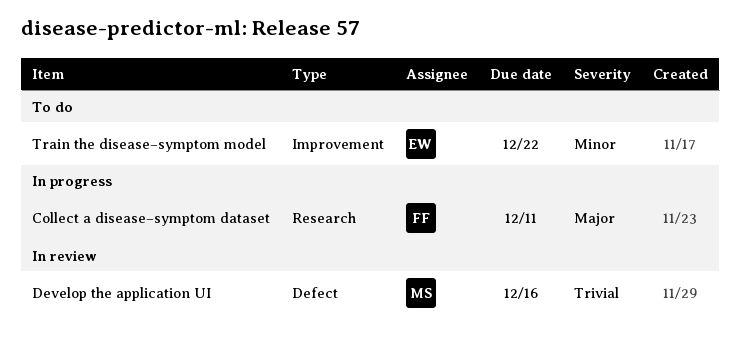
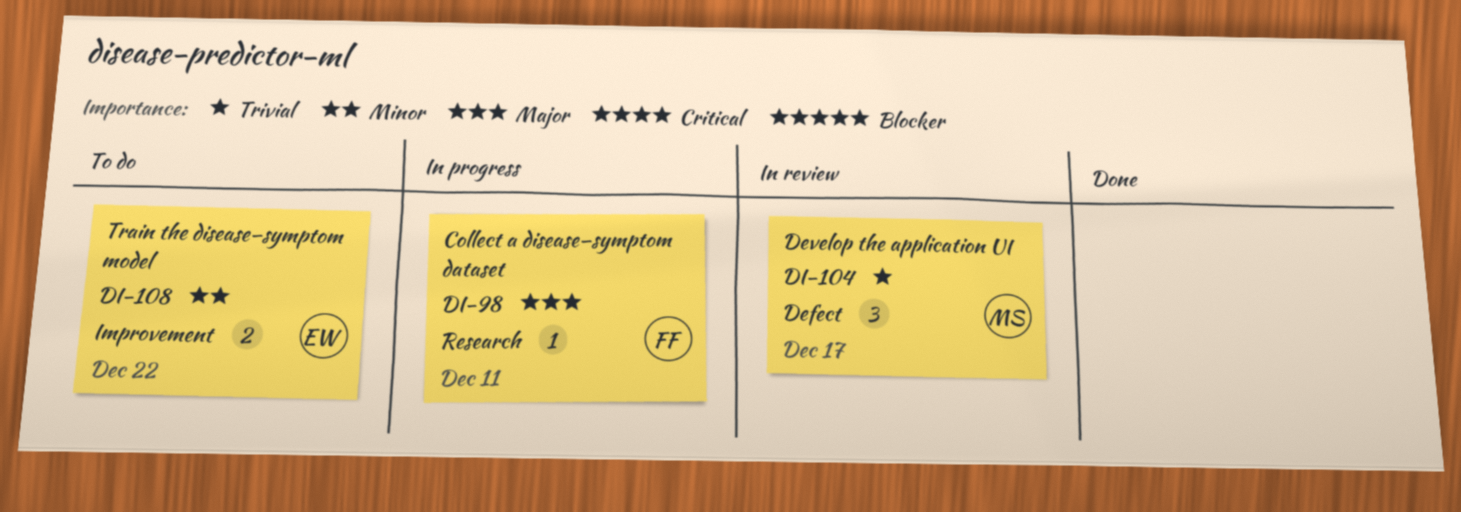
Develop the application UI, due: Dec 16 -> Dec 17

